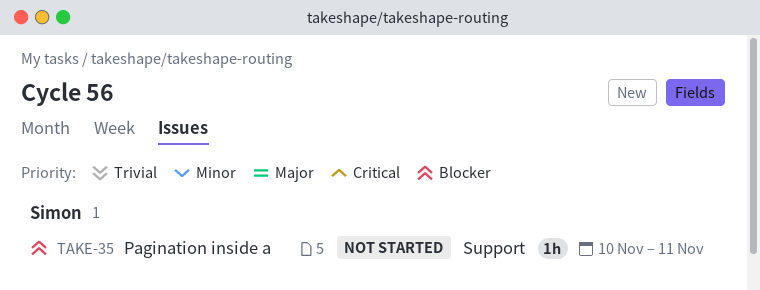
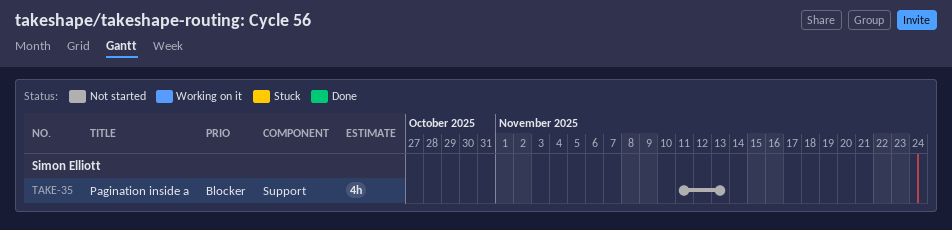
TAKE-35, estimate: 1h -> 4h
TAKE-35, start: Nov 10 -> Nov 11
TAKE-35, due: Nov 11 -> Nov 13

